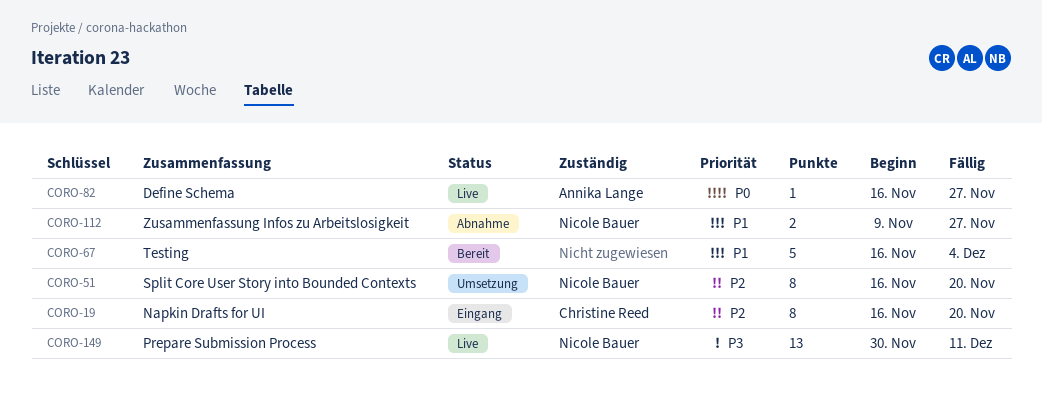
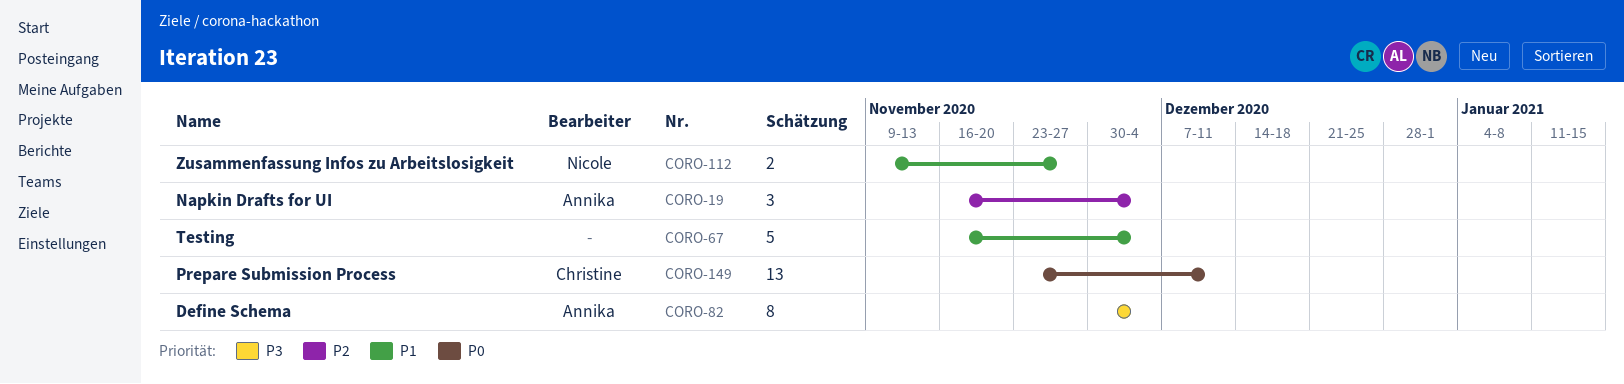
CORO-19, owner: Christine Reed -> Annika Lange
CORO-19, estimate: 8 -> 3
CORO-19, due: Nov 20 -> Dec 4
CORO-51: present -> none
CORO-82, priority: P0 -> P3
CORO-82, estimate: 1 -> 8
CORO-82, start: Nov 16 -> Nov 30
CORO-82, due: Nov 27 -> Dec 4
CORO-149, owner: Nicole Bauer -> Christine Reed
CORO-149, priority: P3 -> P0
CORO-149, start: Nov 30 -> Nov 23

